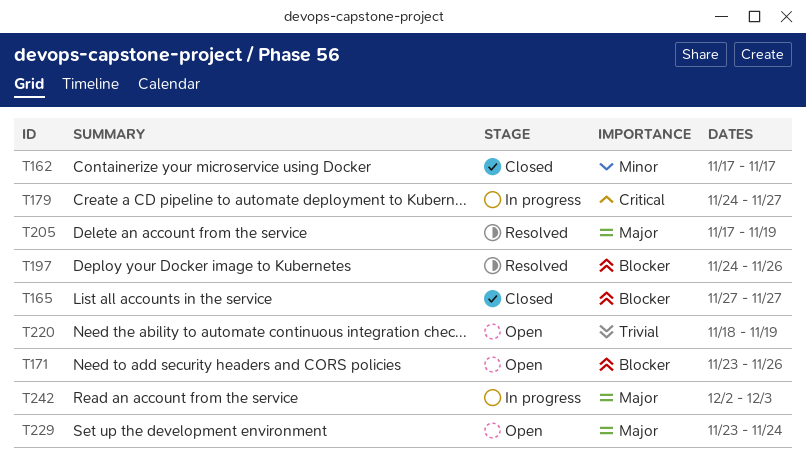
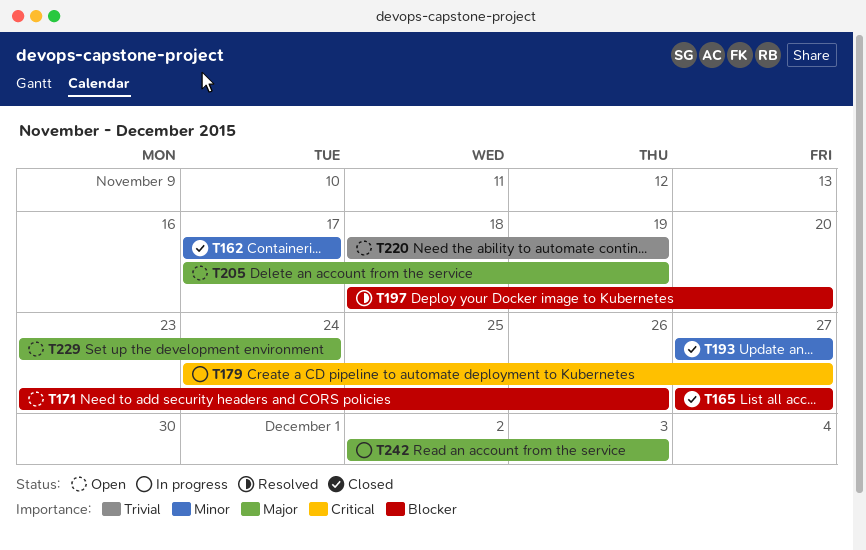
T193: none -> present
T197, start: Nov 24 -> Nov 18
T197, due: Nov 26 -> Nov 20
T205, status: Resolved -> Open

